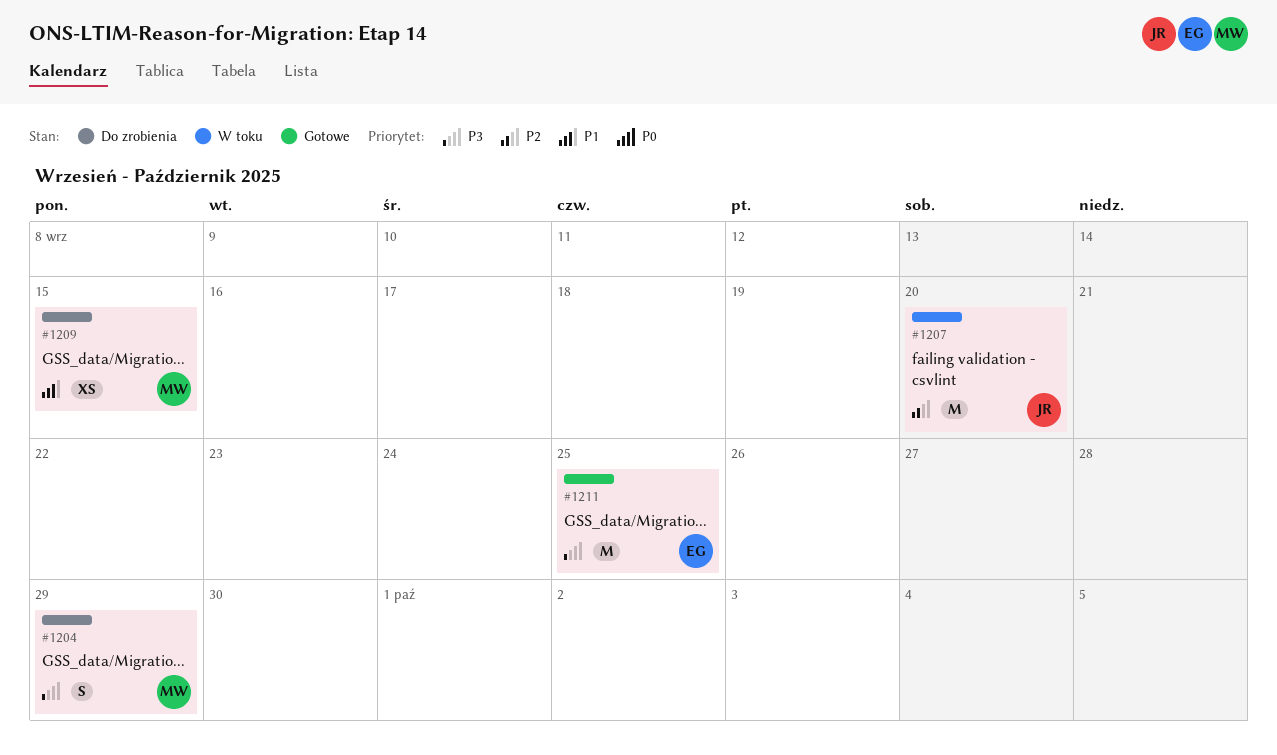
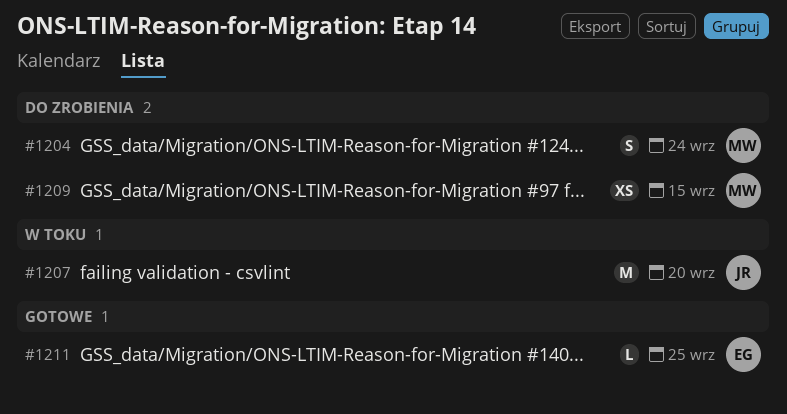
#1204, due: Sep 29 -> Sep 24
#1211, estimate: M -> L

